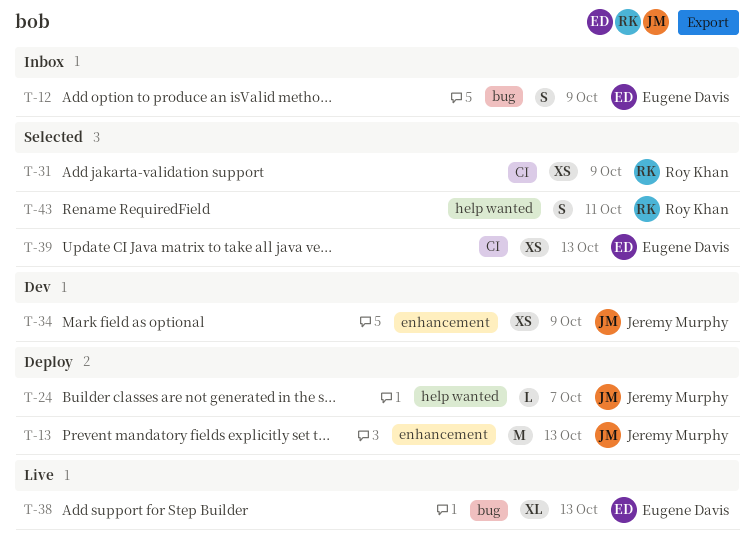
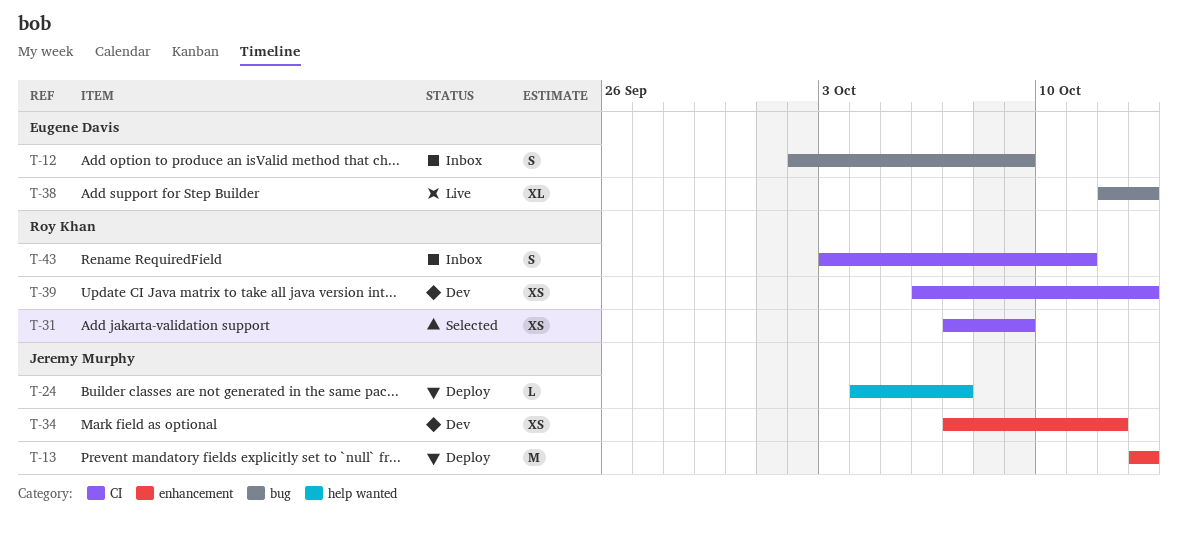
T-34, due: Oct 9 -> Oct 12
T-39, status: Selected -> Dev
T-39, owner: Eugene Davis -> Roy Khan
T-43, status: Selected -> Inbox
T-43, label: help wanted -> CI

